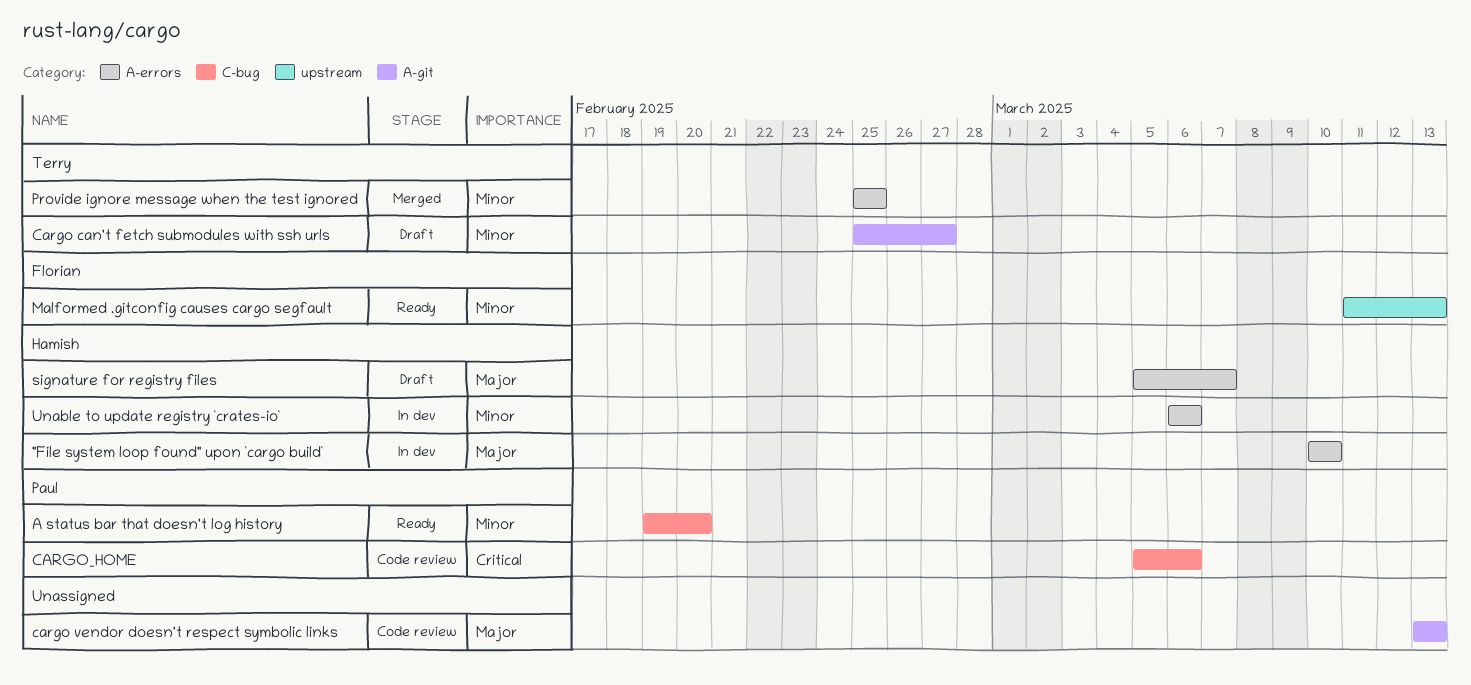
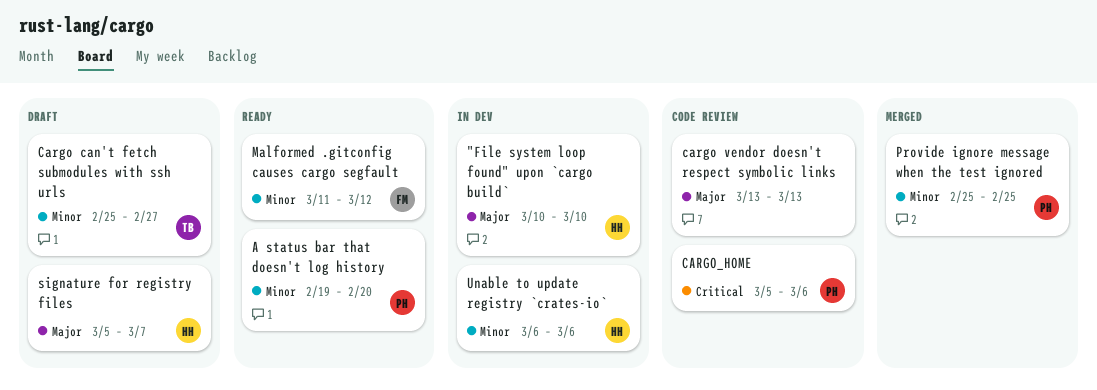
Malformed .gitconfig causes cargo segfault, due: Mar 13 -> Mar 12
Provide ignore message when the test ignored, owner: Terry -> Paul

